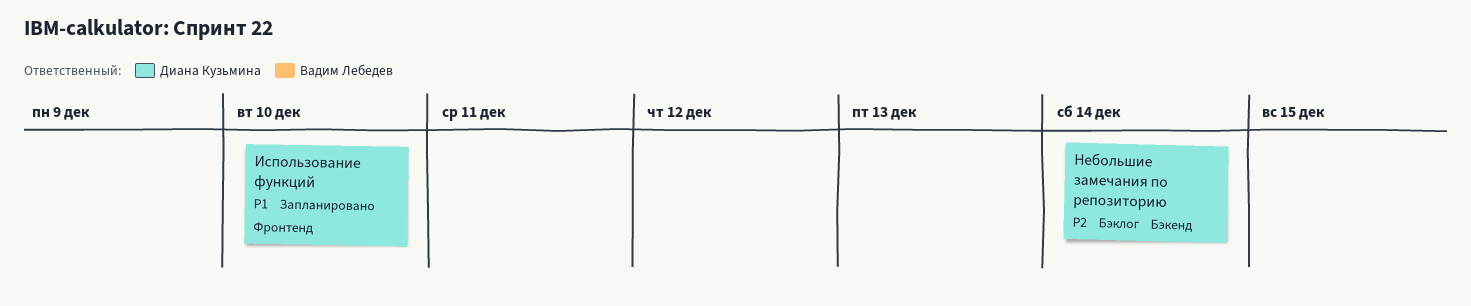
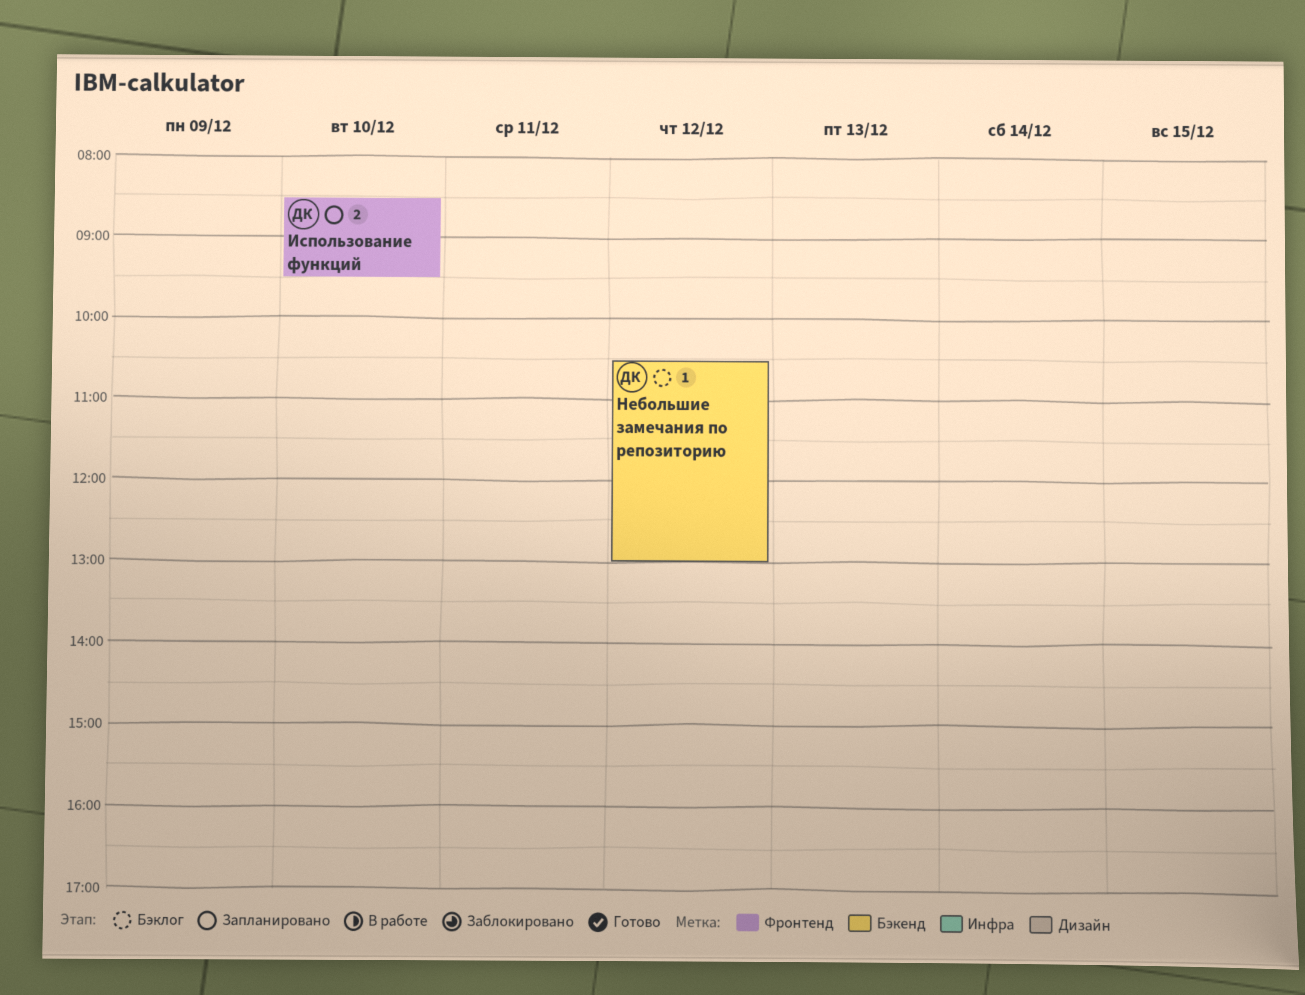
Небольшие замечания по репозиторию, day: Dec 14 -> Dec 12

